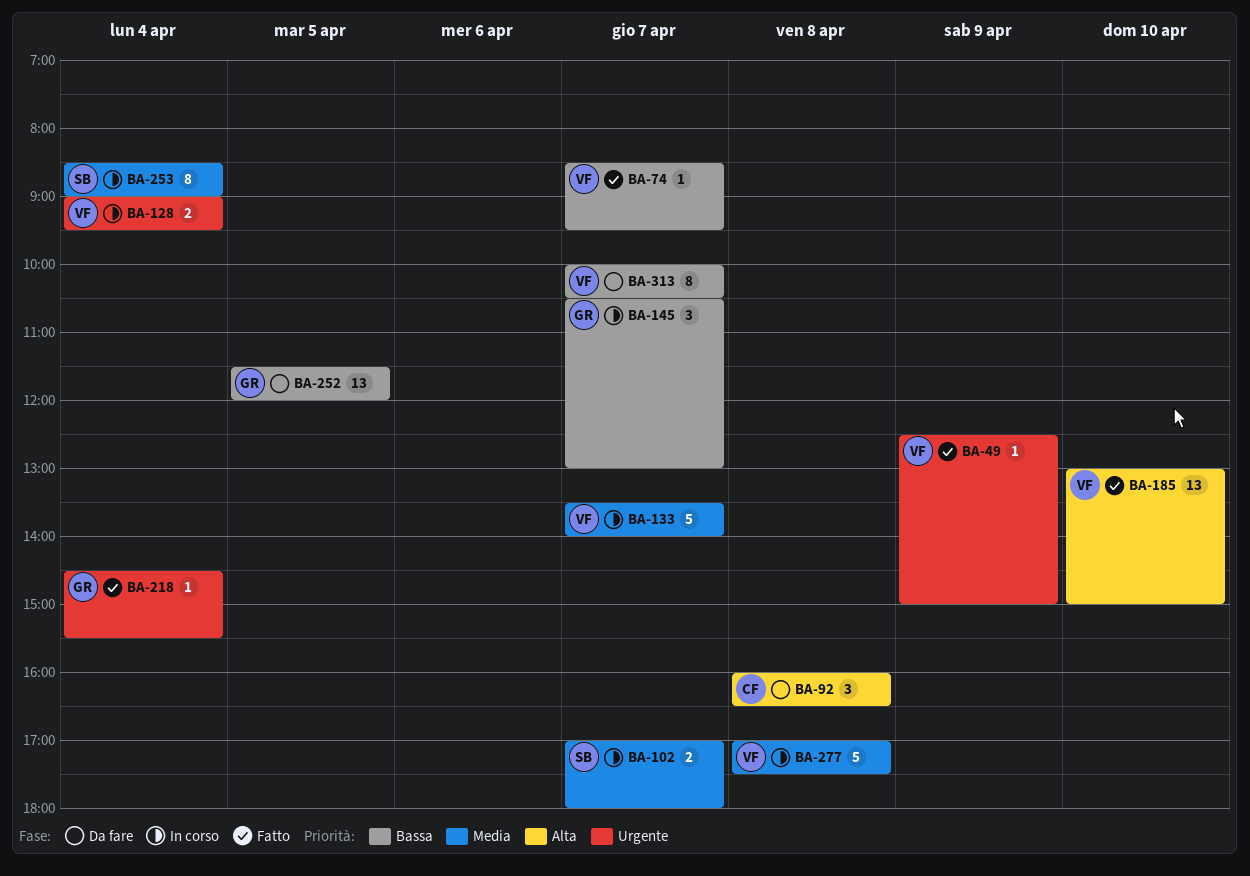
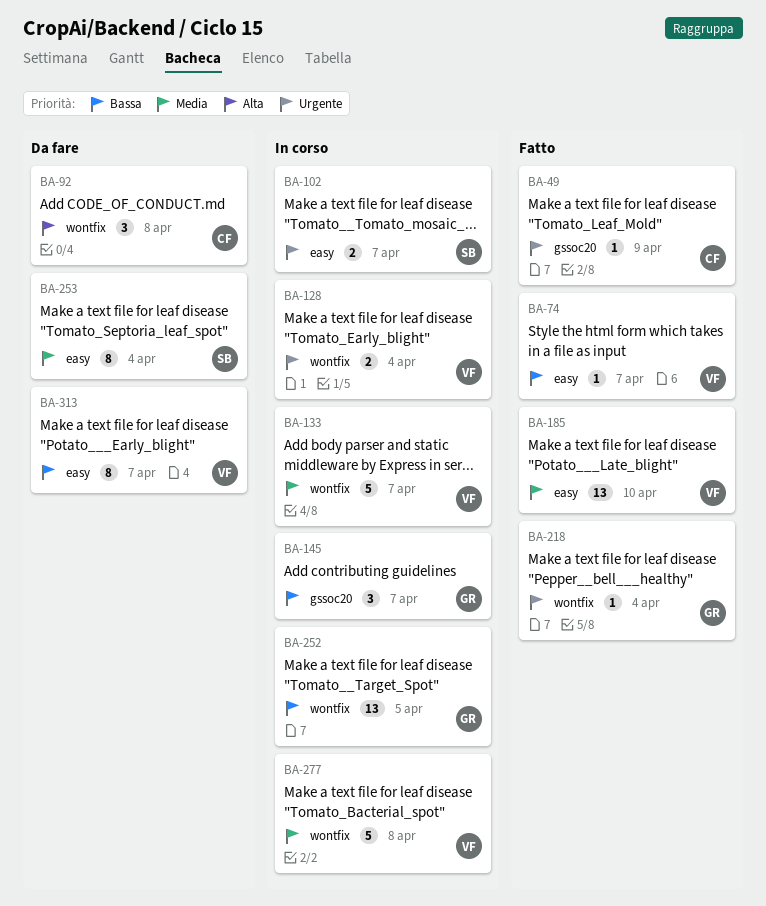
BA-49, owner: VF -> CF
BA-102, priority: Media -> Urgente
BA-185, priority: Alta -> Media
BA-252, status: Da fare -> In corso
BA-253, status: In corso -> Da fare

